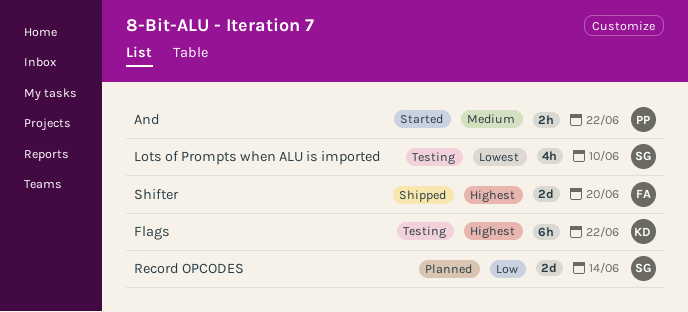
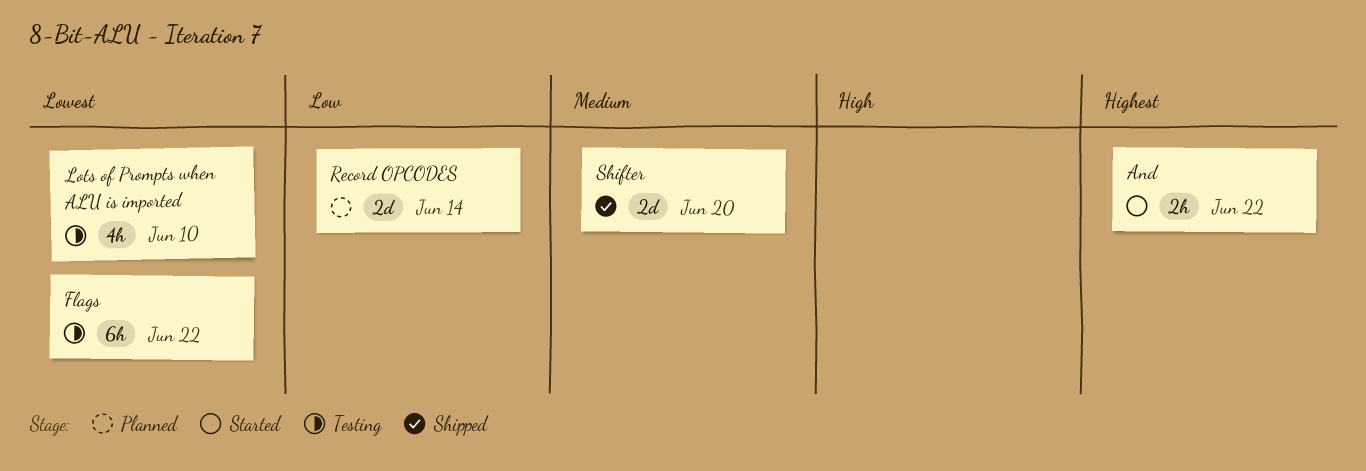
And, priority: Medium -> Highest
Flags, priority: Highest -> Lowest
Shifter, priority: Highest -> Medium

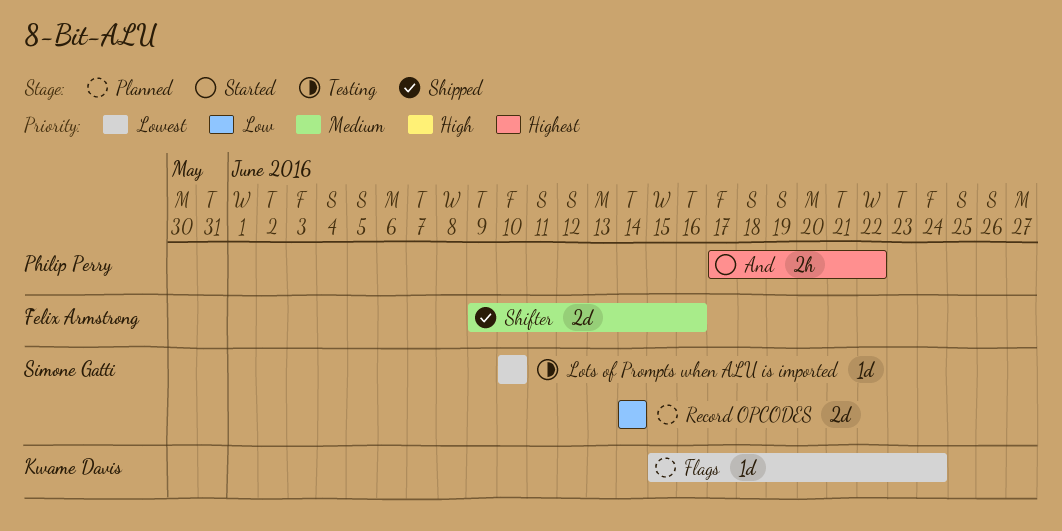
Flags, status: Testing -> Planned
Flags, estimate: 6h -> 1d
Flags, due: Jun 22 -> Jun 24
Lots of Prompts when ALU is imported, estimate: 4h -> 1d
Shifter, due: Jun 20 -> Jun 16

